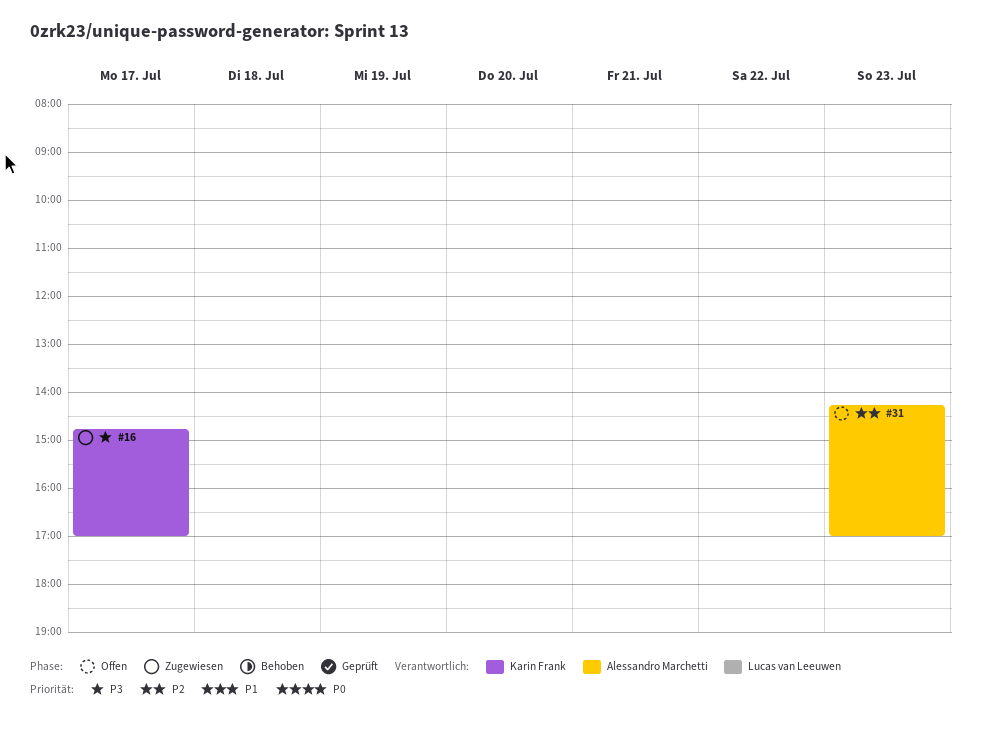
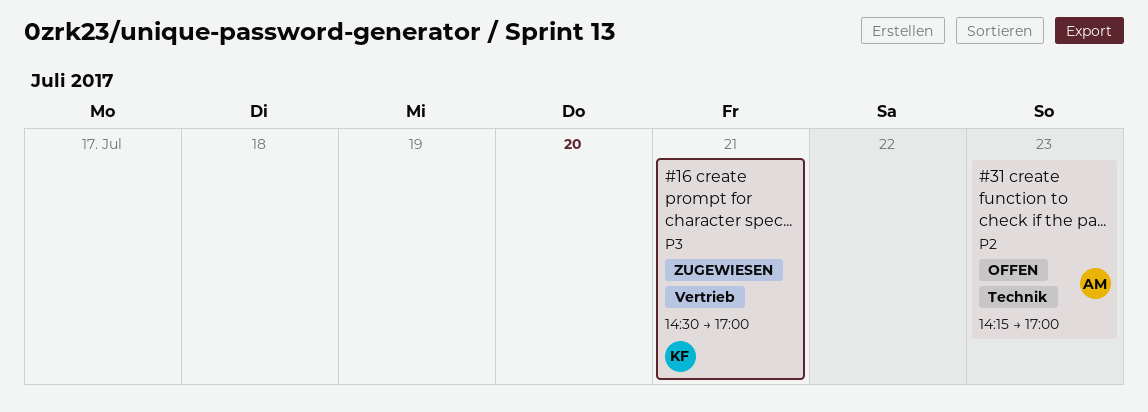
#16, day: Jul 17 -> Jul 21
#16, begins: 14:45 -> 14:30

